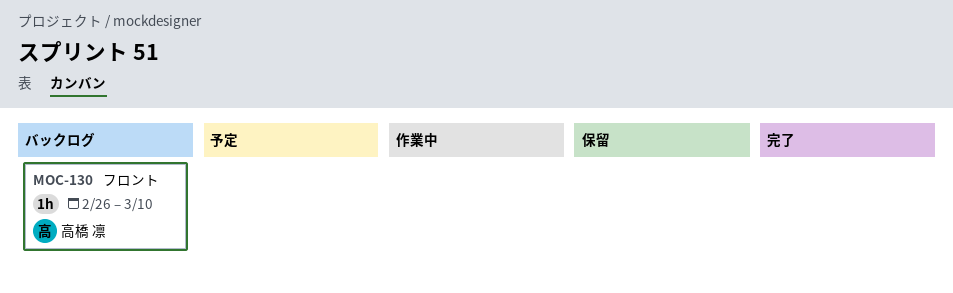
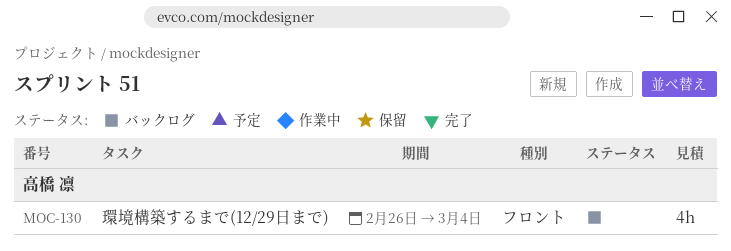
MOC-130, estimate: 1h -> 4h
MOC-130, due: Mar 10 -> Mar 4

